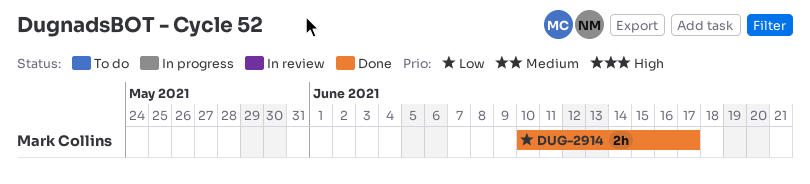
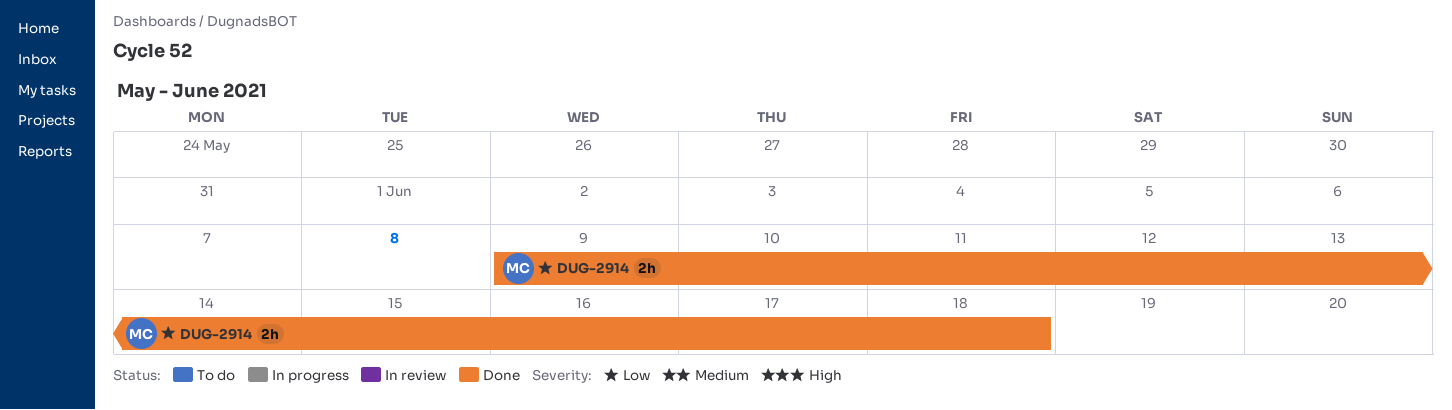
DUG-2914, start: Jun 10 -> Jun 9
DUG-2914, due: Jun 17 -> Jun 18

